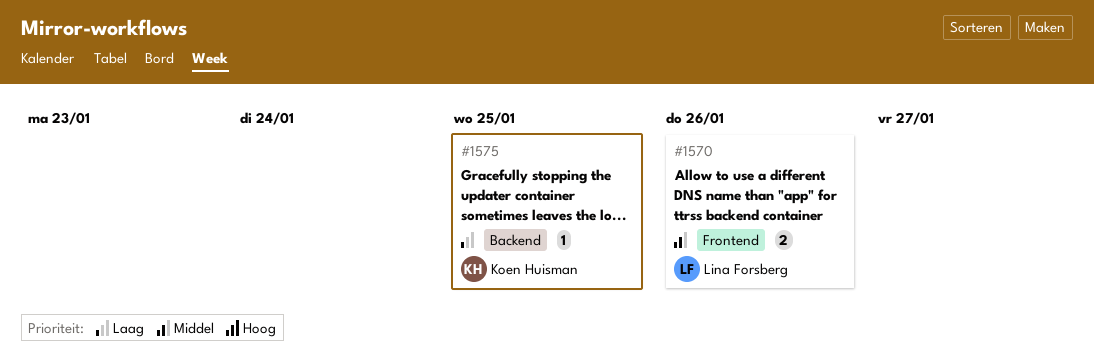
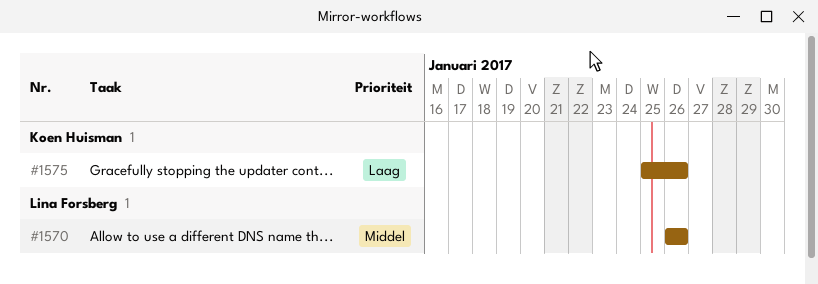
#1575, due: Jan 25 -> Jan 26

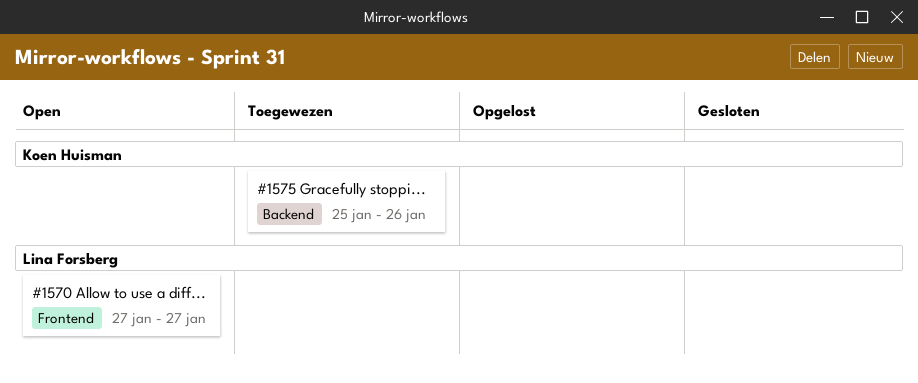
#1570, start: Jan 26 -> Jan 27
#1570, due: Jan 26 -> Jan 27

